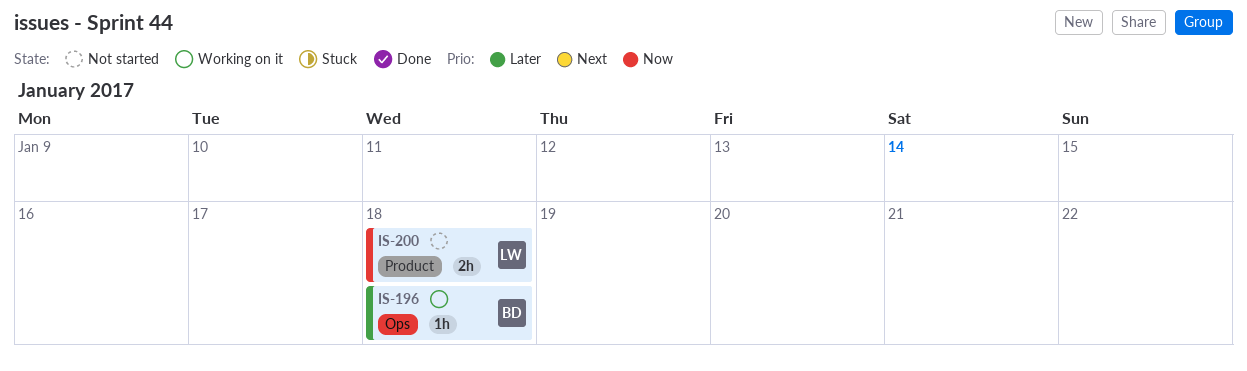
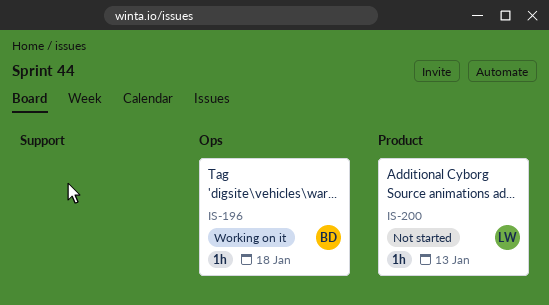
IS-200, estimate: 2h -> 1h
IS-200, due: Jan 18 -> Jan 13

